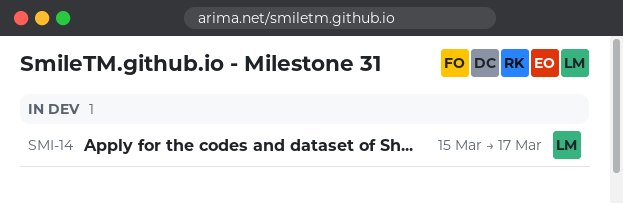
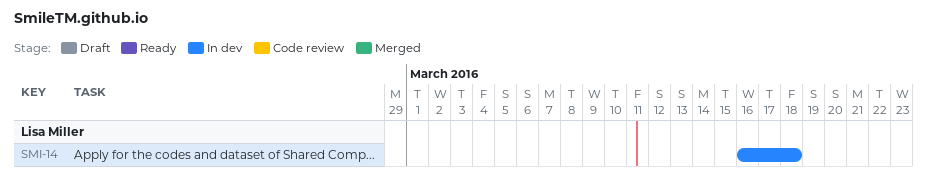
SMI-14, start: Mar 15 -> Mar 16
SMI-14, due: Mar 17 -> Mar 18

